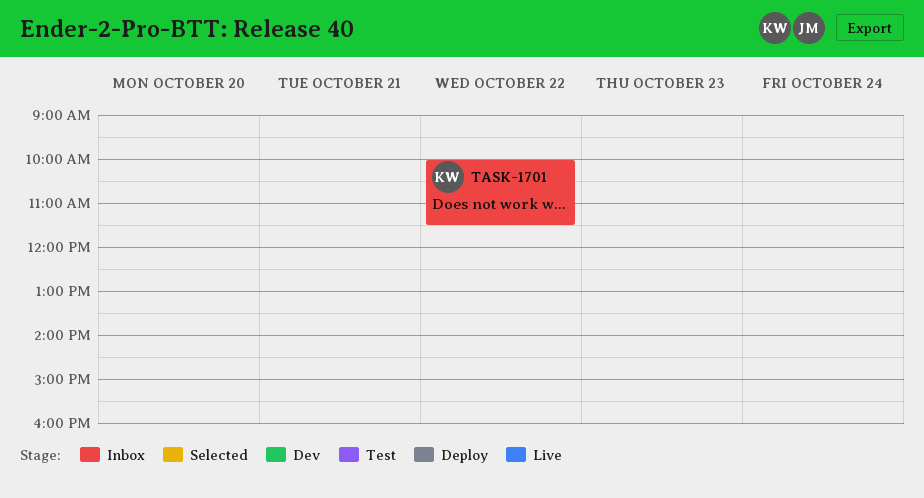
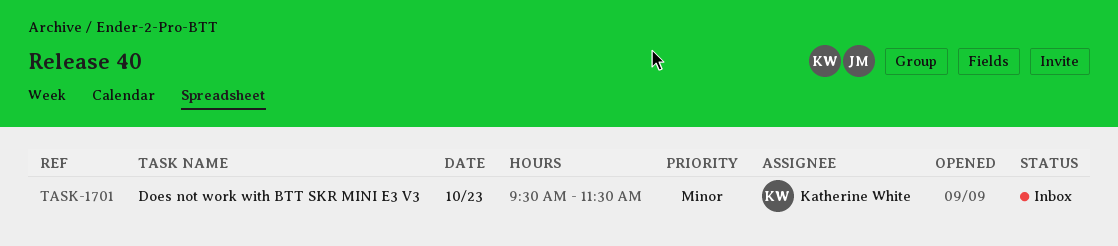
TASK-1701, day: Oct 22 -> Oct 23
TASK-1701, begins: 10:00 -> 09:30

